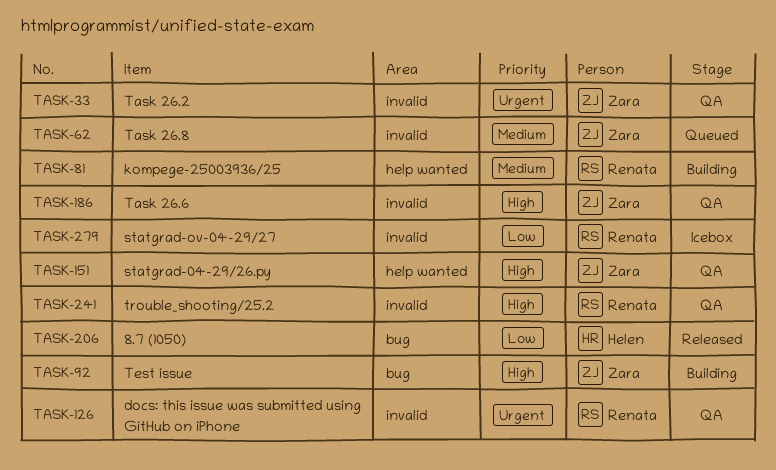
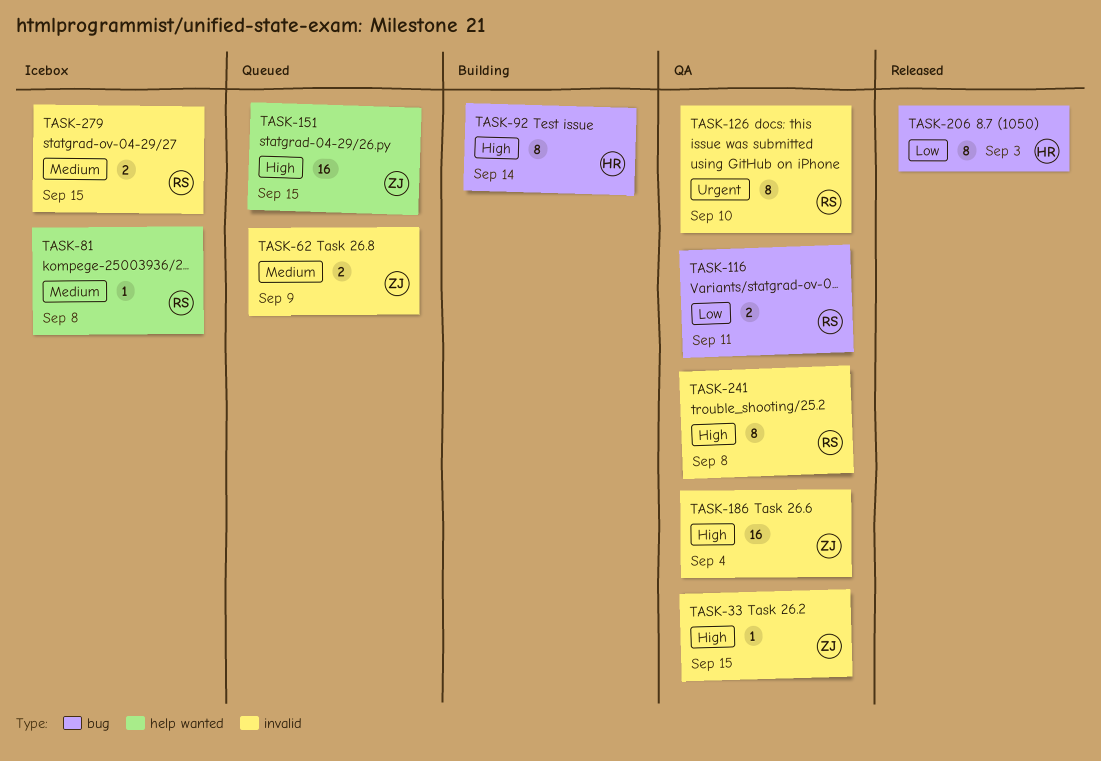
TASK-33, priority: Urgent -> High
TASK-81, status: Building -> Icebox
TASK-92, owner: Zara -> Helen
TASK-116: none -> present
TASK-151, status: QA -> Queued
TASK-279, priority: Low -> Medium

